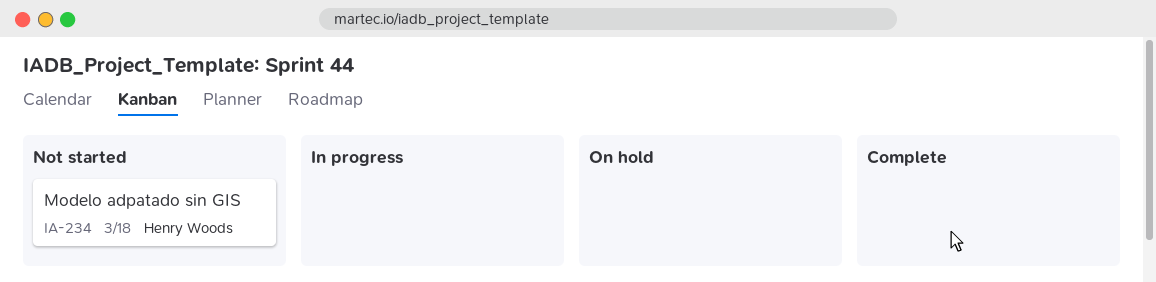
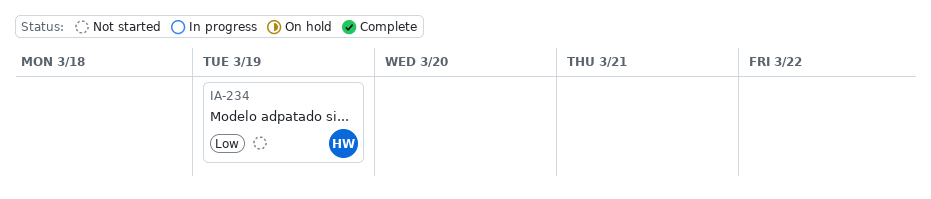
IA-234, due: Mar 18 -> Mar 19

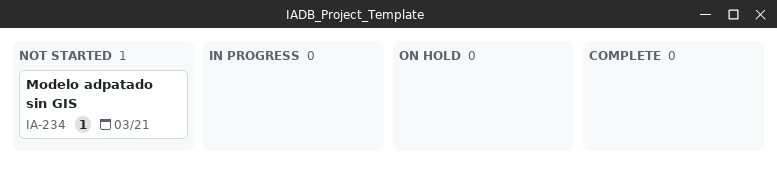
IA-234, due: Mar 19 -> Mar 21

